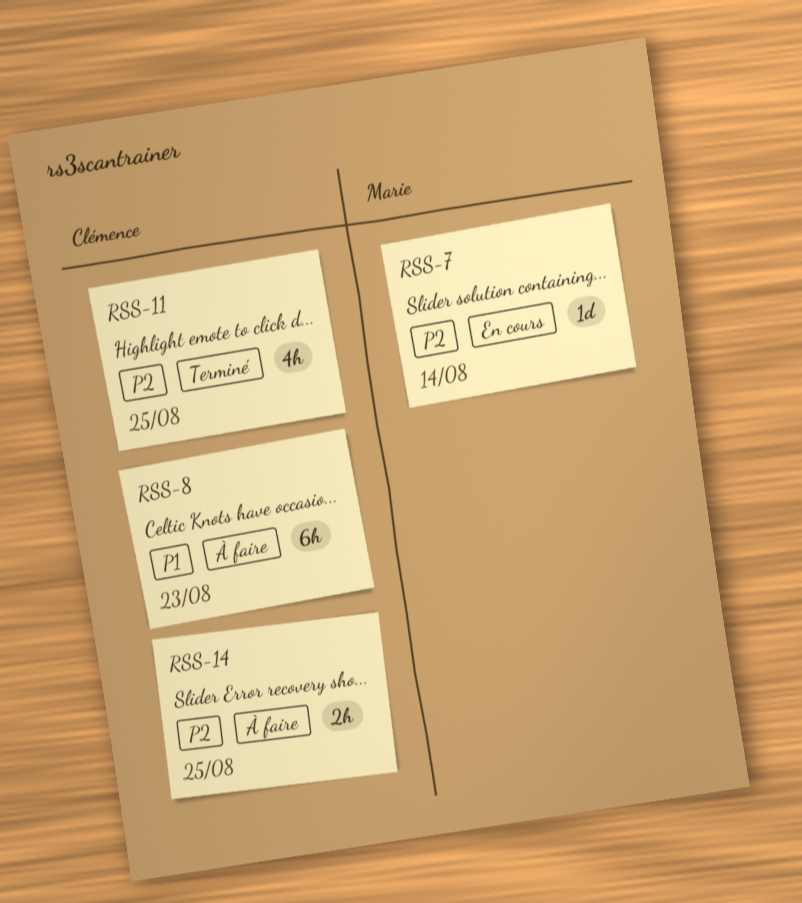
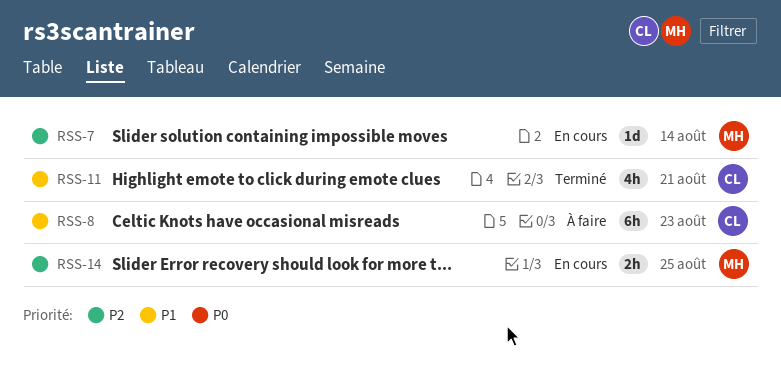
RSS-11, priority: P2 -> P1
RSS-11, due: Aug 25 -> Aug 21
RSS-14, status: À faire -> En cours
RSS-14, owner: Clémence -> Marie

